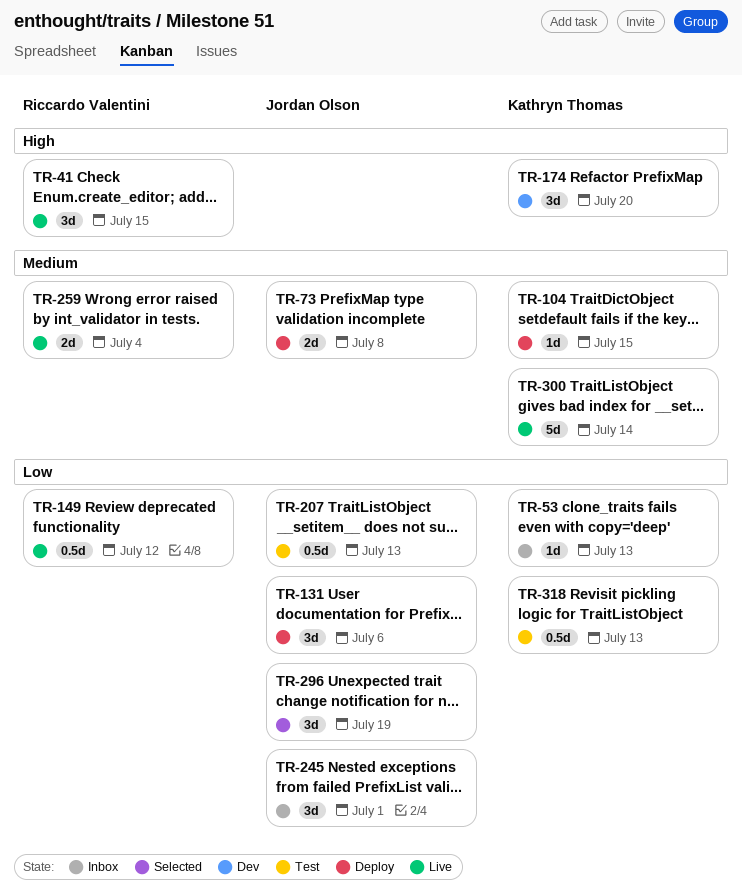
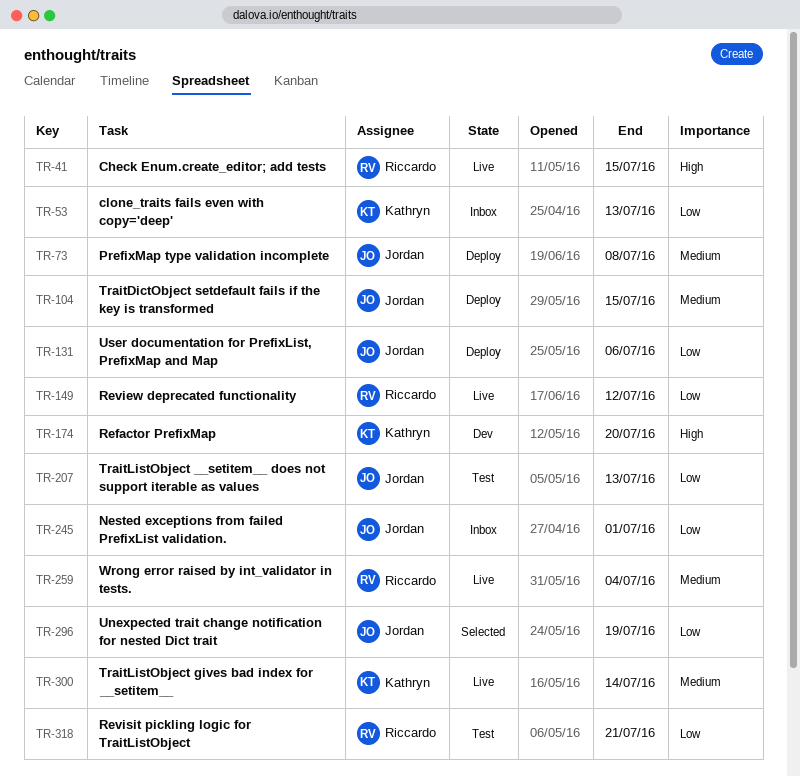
TR-104, owner: Kathryn Thomas -> Jordan Olson
TR-318, owner: Kathryn Thomas -> Riccardo Valentini
TR-318, due: Jul 13 -> Jul 21

